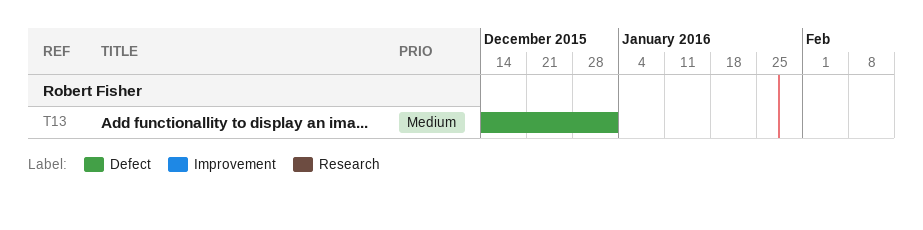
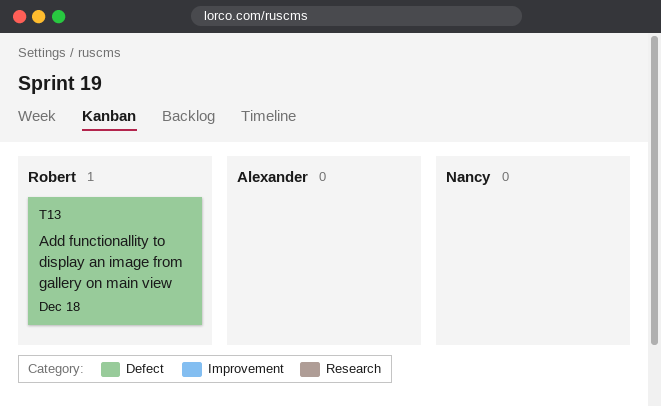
T13, due: Jan 1 -> Dec 18

